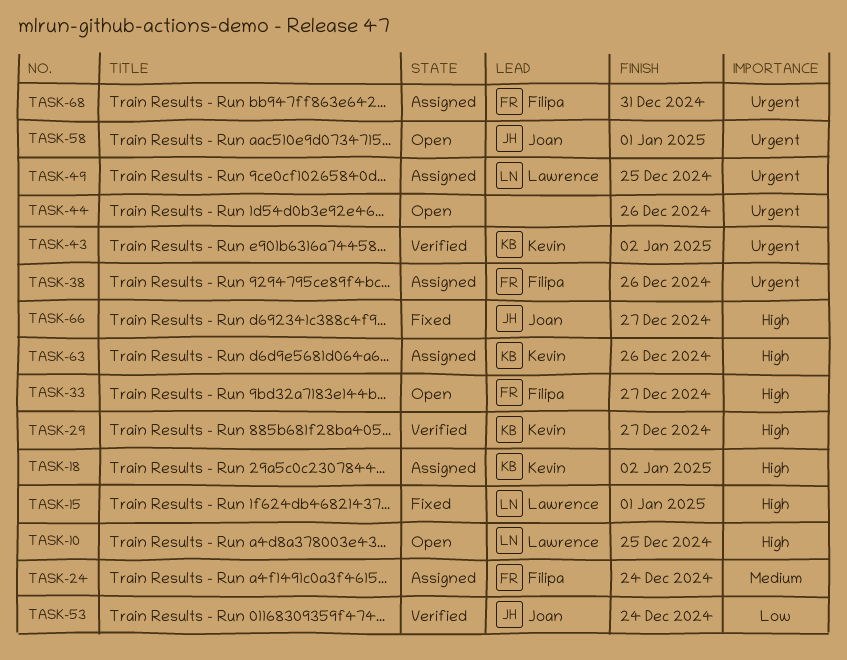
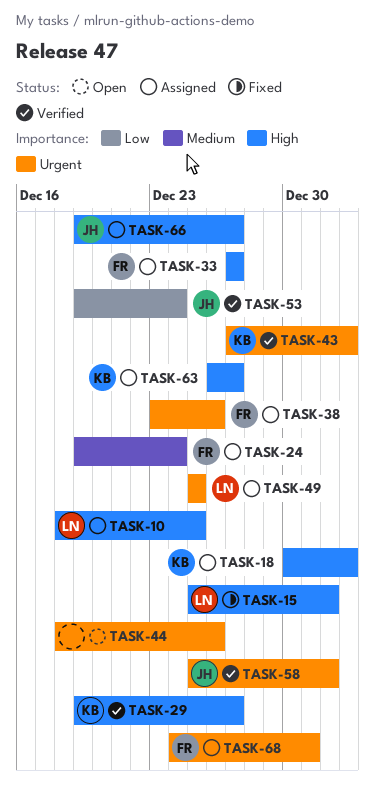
TASK-10, status: Open -> Assigned
TASK-33, status: Open -> Assigned
TASK-58, status: Open -> Verified
TASK-63, due: Dec 26 -> Dec 27
TASK-66, status: Fixed -> Assigned

